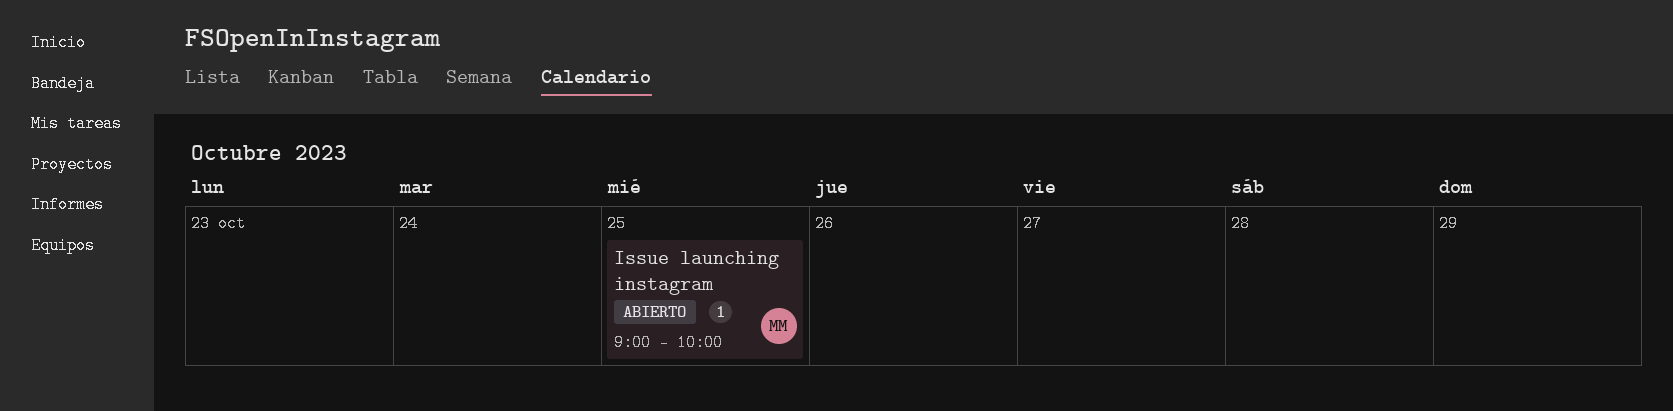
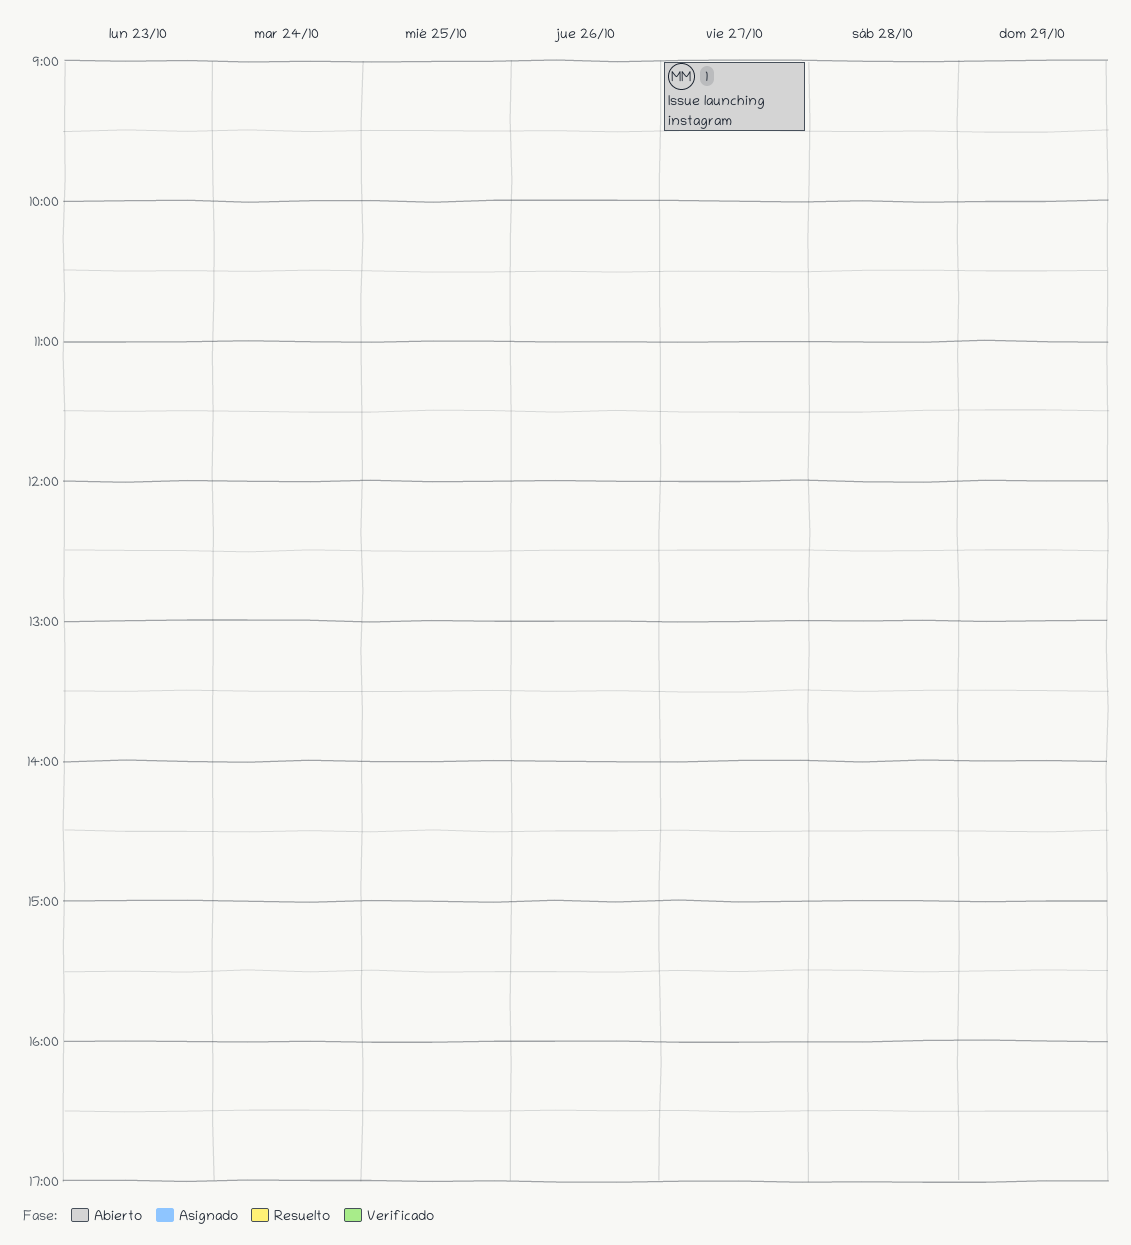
Issue launching instagram, day: Oct 25 -> Oct 27
Issue launching instagram, ends: 10:00 -> 09:30

